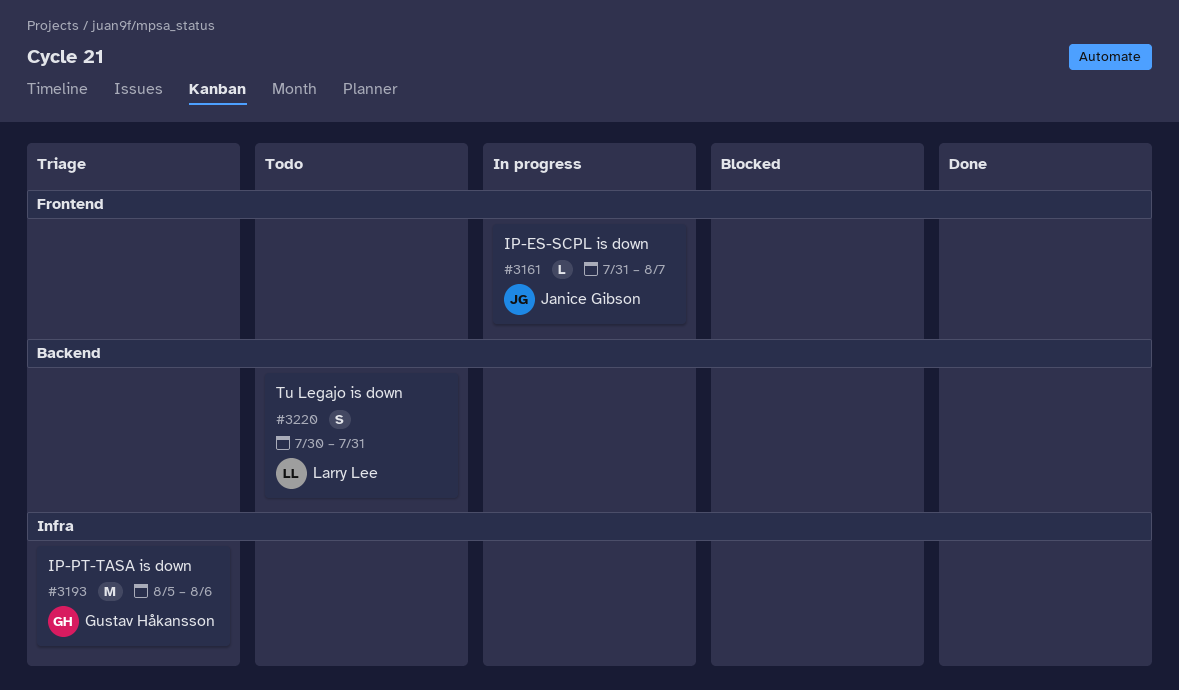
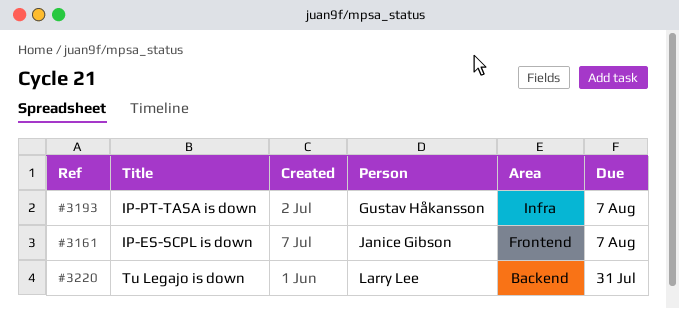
#3193, due: Aug 6 -> Aug 7

